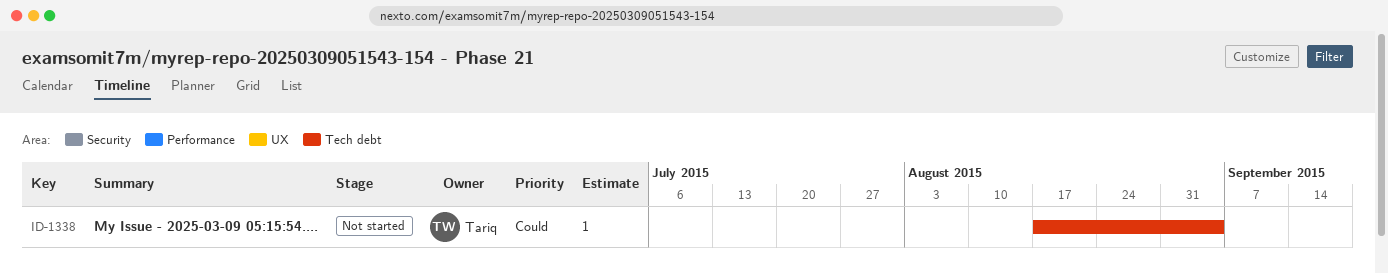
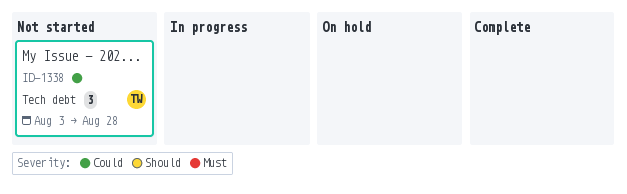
ID-1338, estimate: 1 -> 3
ID-1338, start: Aug 17 -> Aug 3
ID-1338, due: Sep 4 -> Aug 28

